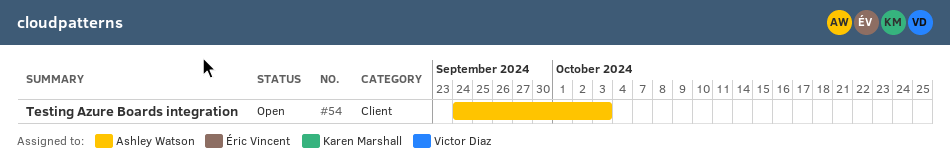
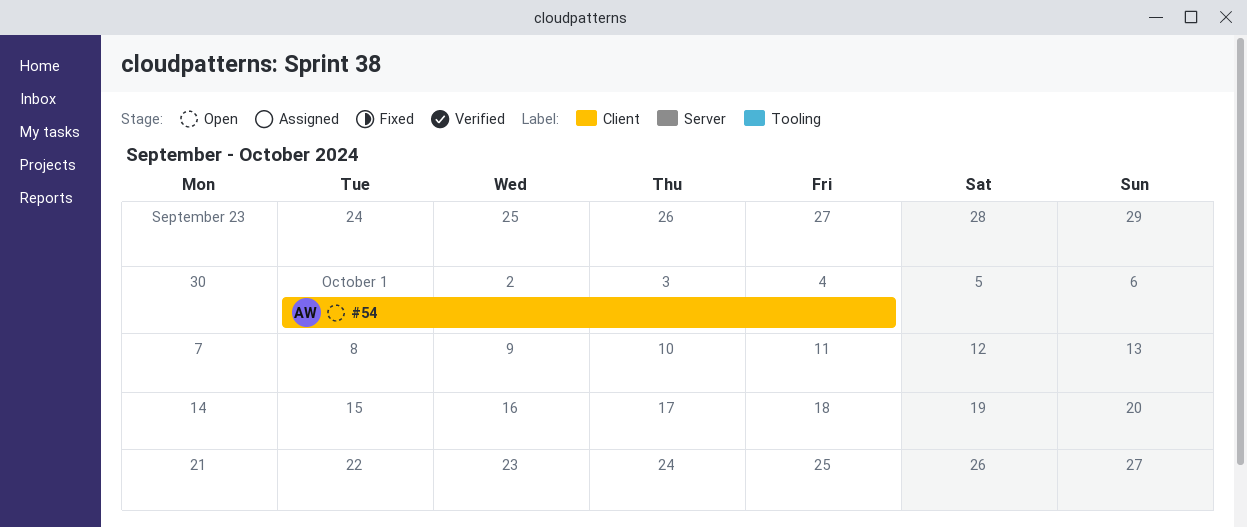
#54, start: Sep 24 -> Oct 1
#54, due: Oct 3 -> Oct 4

